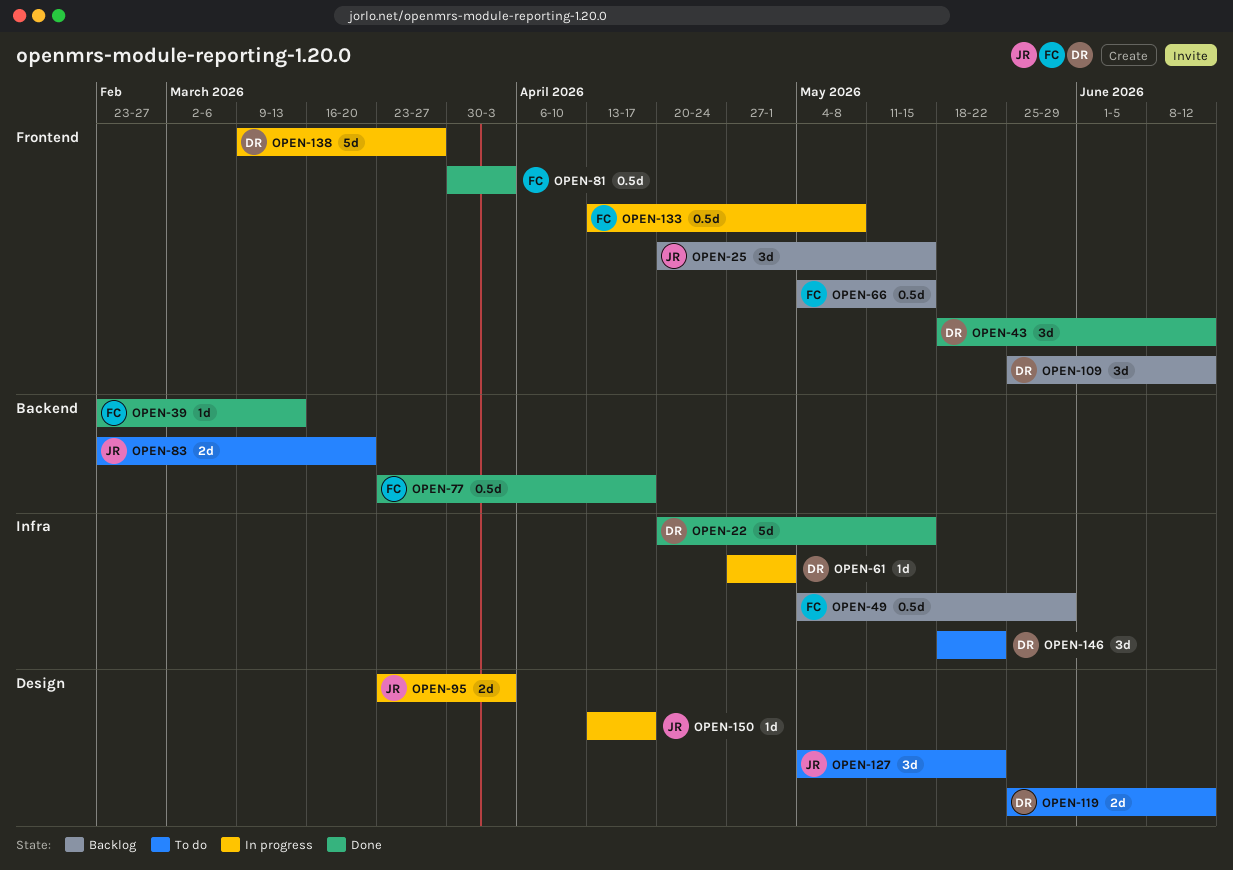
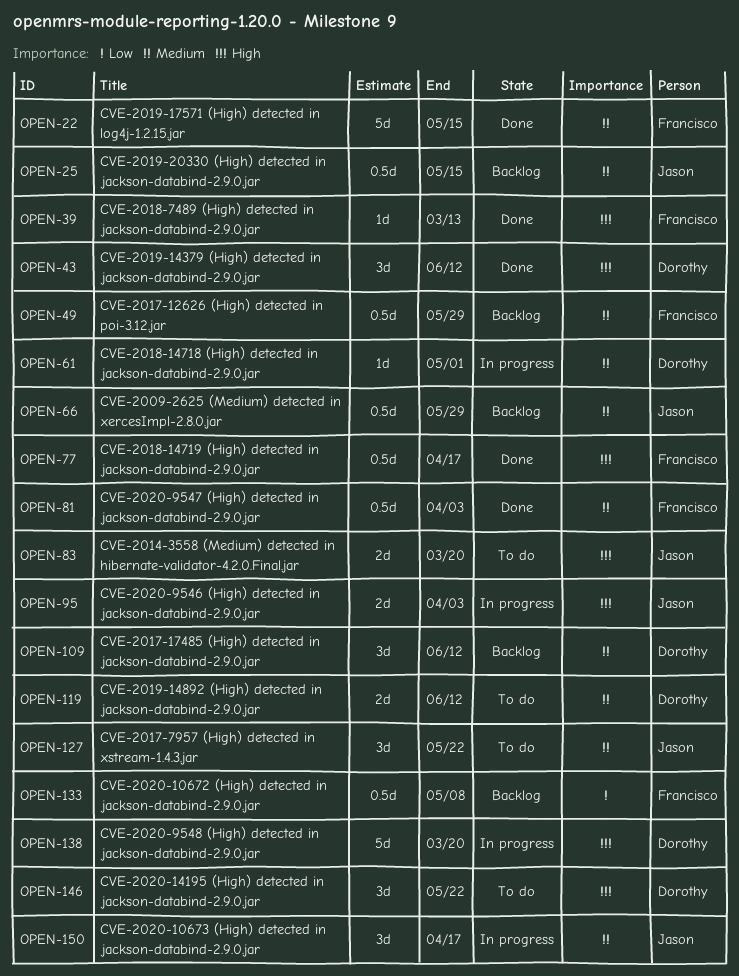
OPEN-22, owner: Dorothy -> Francisco
OPEN-25, estimate: 3d -> 0.5d
OPEN-66, owner: Francisco -> Jason
OPEN-66, due: May 15 -> May 29
OPEN-133, status: In progress -> Backlog
OPEN-138, due: Mar 27 -> Mar 20
OPEN-150, estimate: 1d -> 3d

